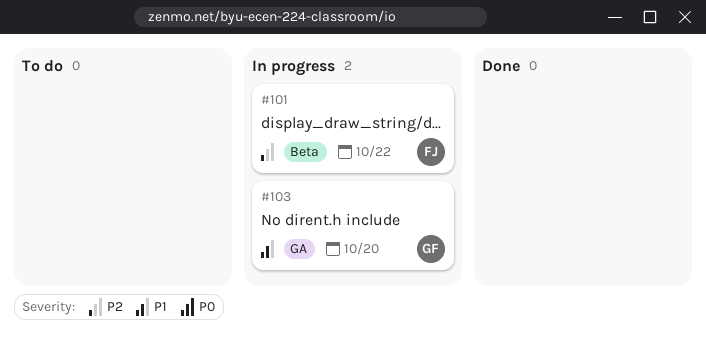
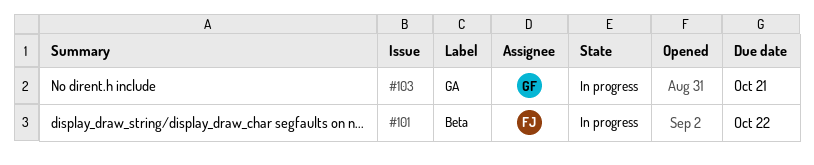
#103, due: Oct 20 -> Oct 21

